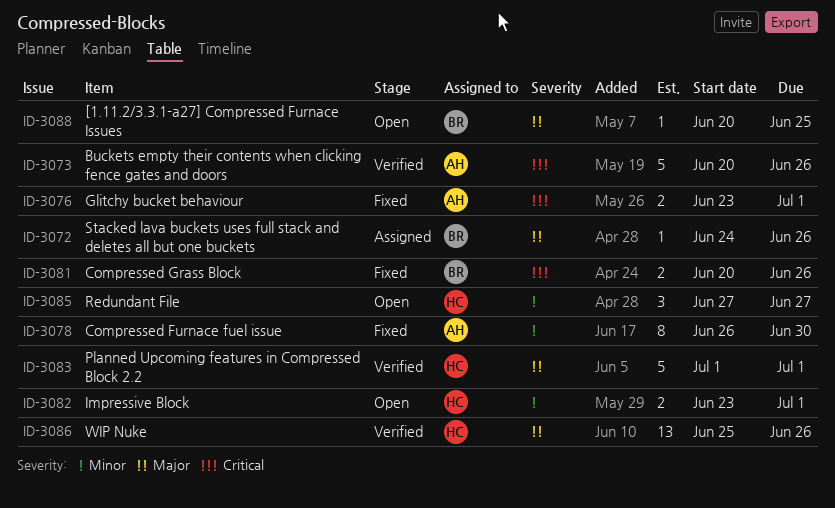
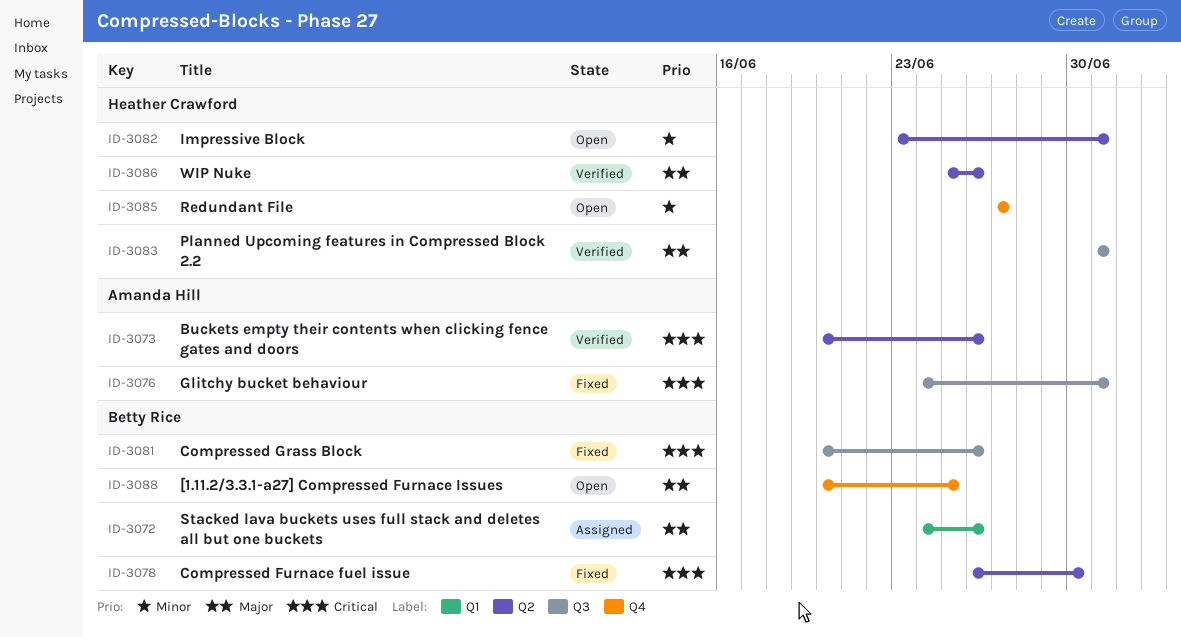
ID-3076, start: Jun 23 -> Jun 24
ID-3078, owner: Amanda Hill -> Betty Rice
ID-3078, priority: Minor -> Critical

